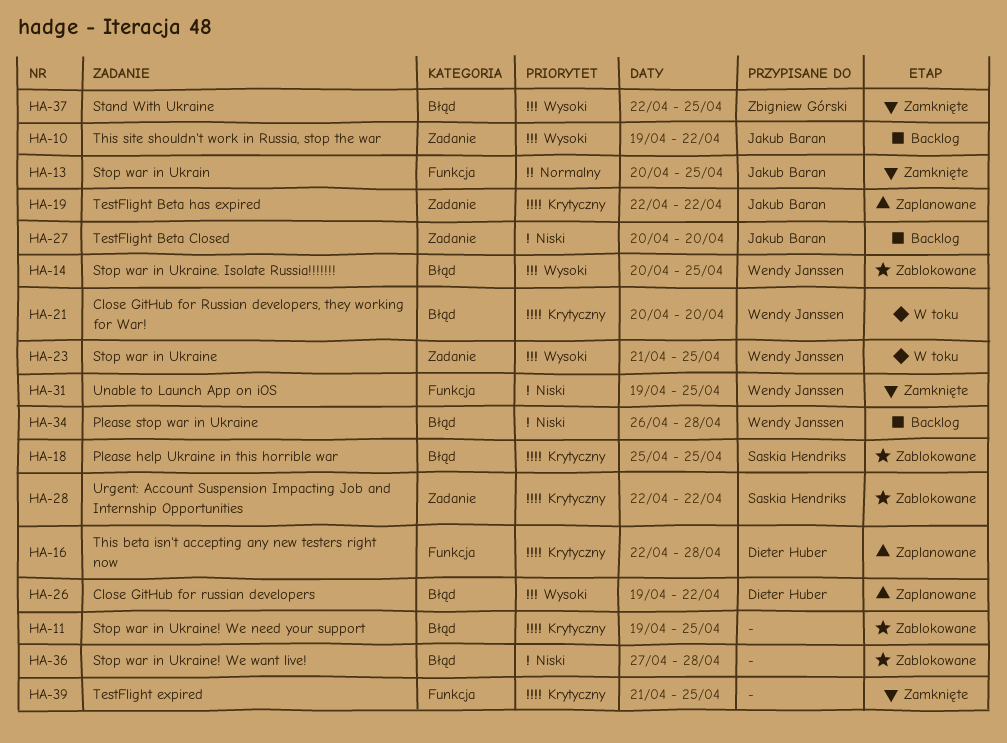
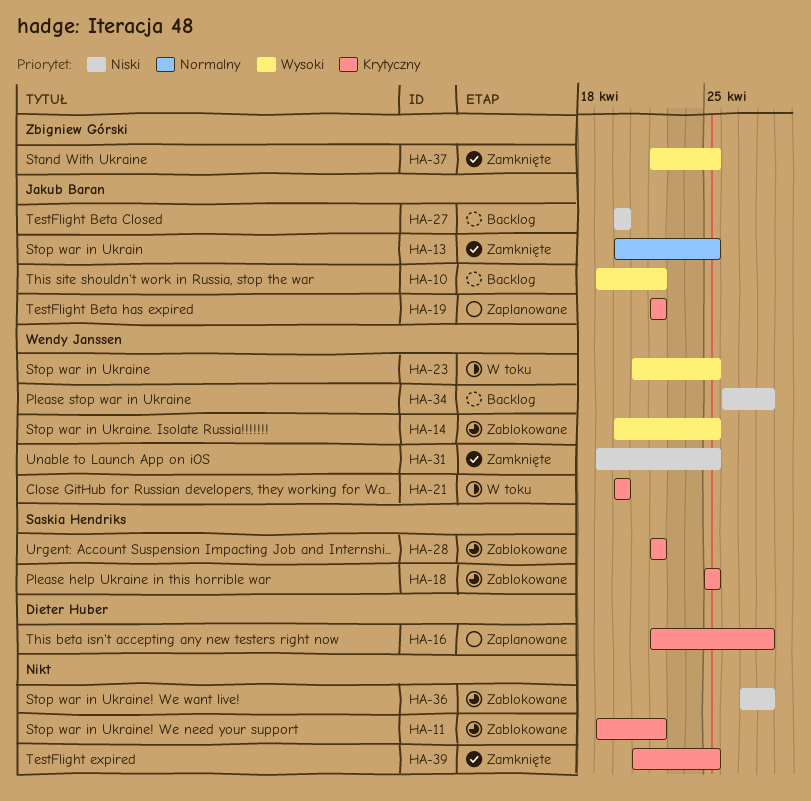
HA-11, due: Apr 25 -> Apr 22
HA-26: present -> none

